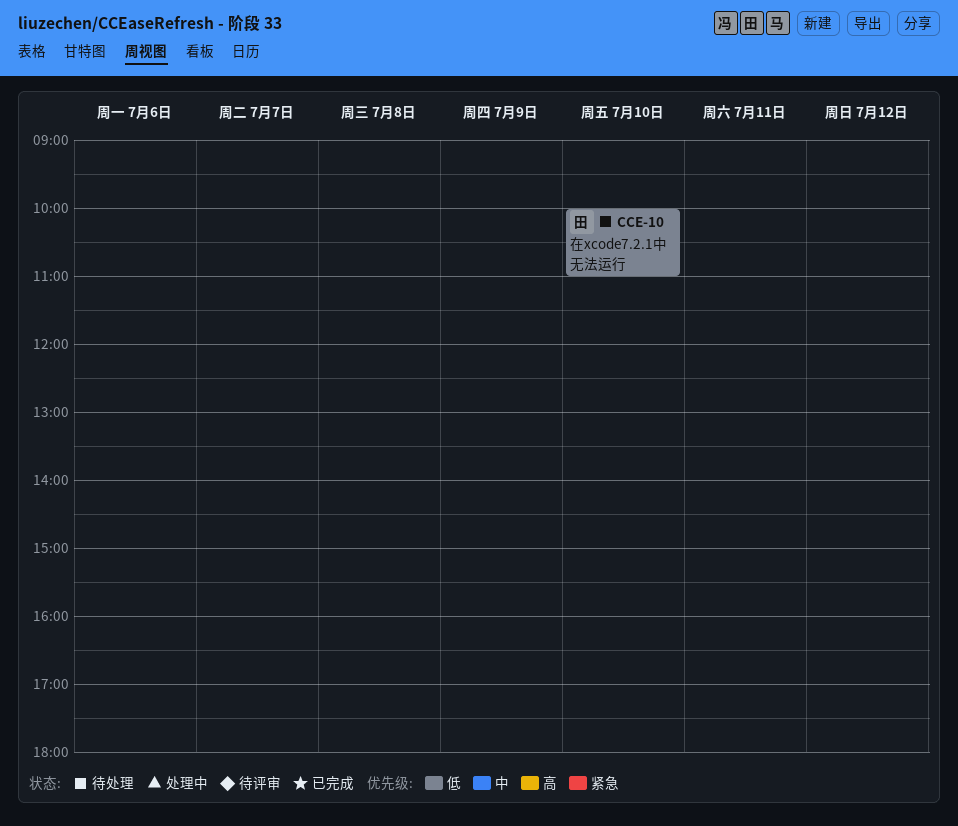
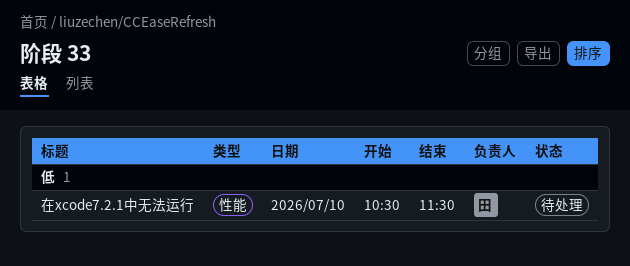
在xcode7.2.1中无法运行, begins: 10:00 -> 10:30
在xcode7.2.1中无法运行, ends: 11:00 -> 11:30

